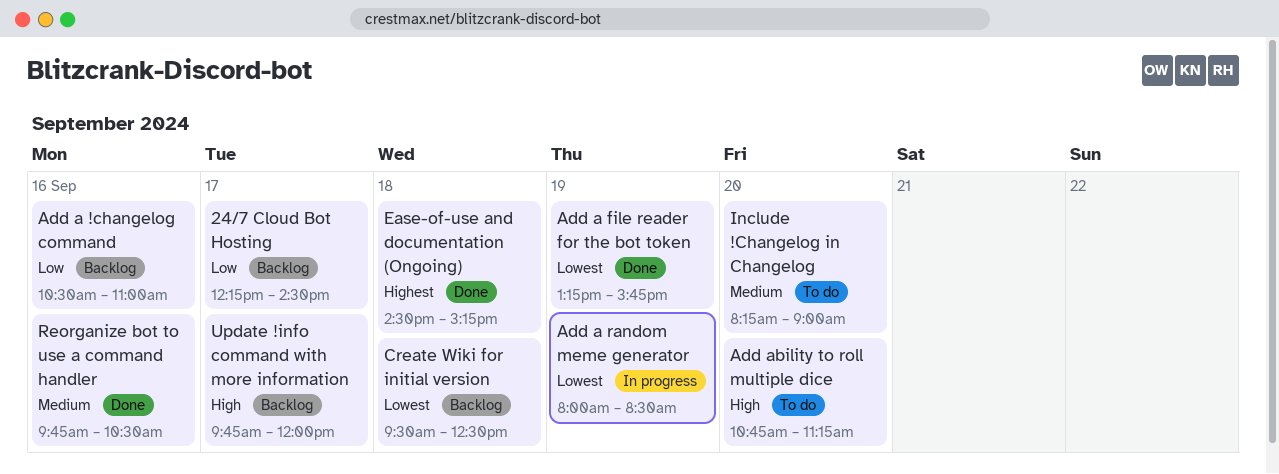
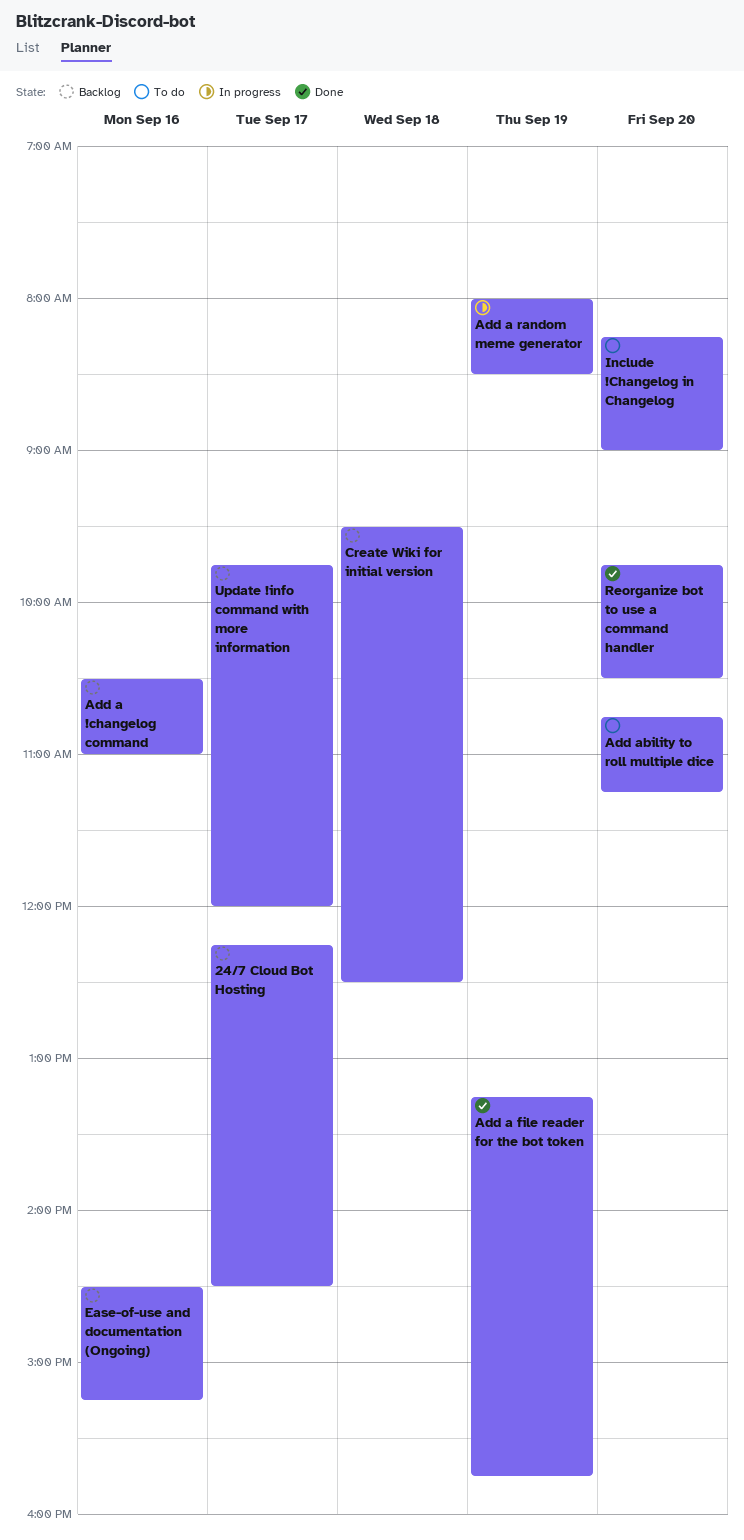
Ease-of-use and documentation (Ongoing), status: Done -> Backlog
Ease-of-use and documentation (Ongoing), day: Sep 18 -> Sep 16
Reorganize bot to use a command handler, day: Sep 16 -> Sep 20

